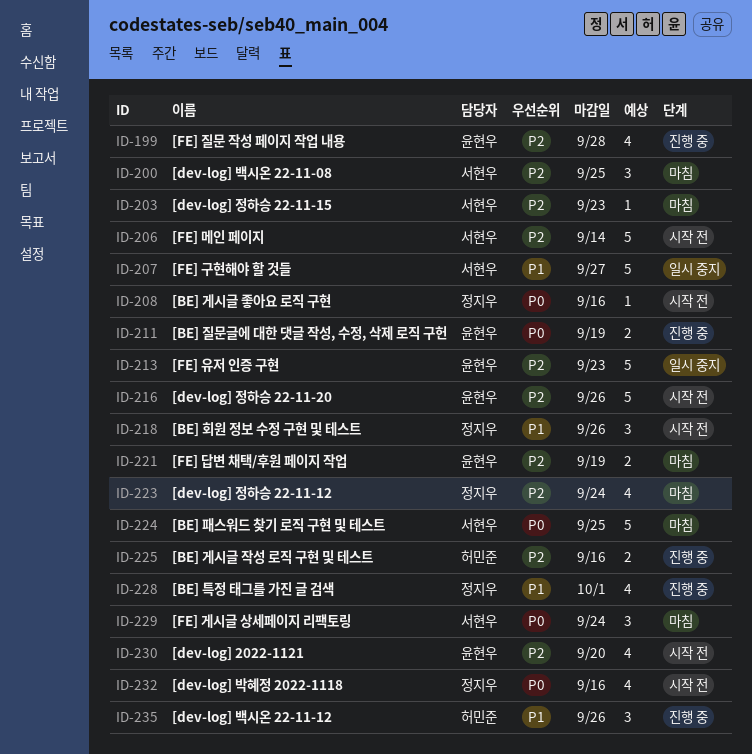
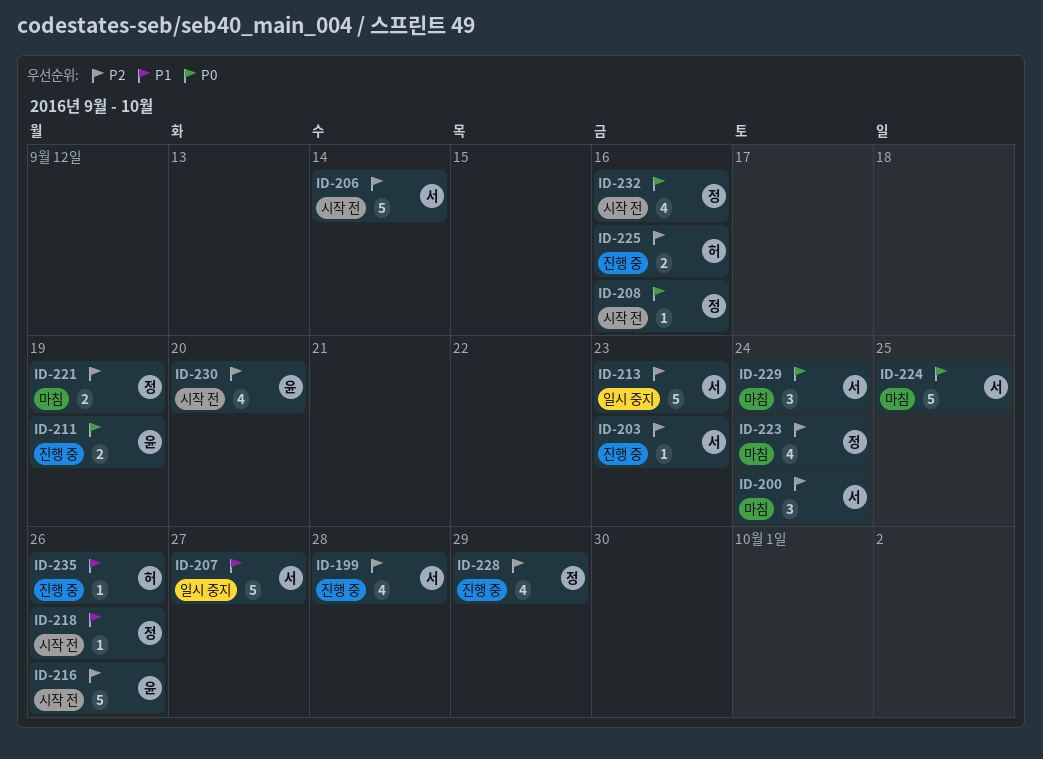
ID-199, owner: 윤현우 -> 서현우
ID-200, due: Sep 25 -> Sep 24
ID-203, status: 마침 -> 진행 중
ID-213, owner: 윤현우 -> 서현우
ID-218, estimate: 3 -> 1
ID-221, owner: 윤현우 -> 정지우
ID-228, priority: P1 -> P2
ID-228, due: Oct 1 -> Sep 29
ID-235, estimate: 3 -> 1

